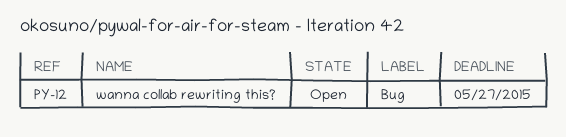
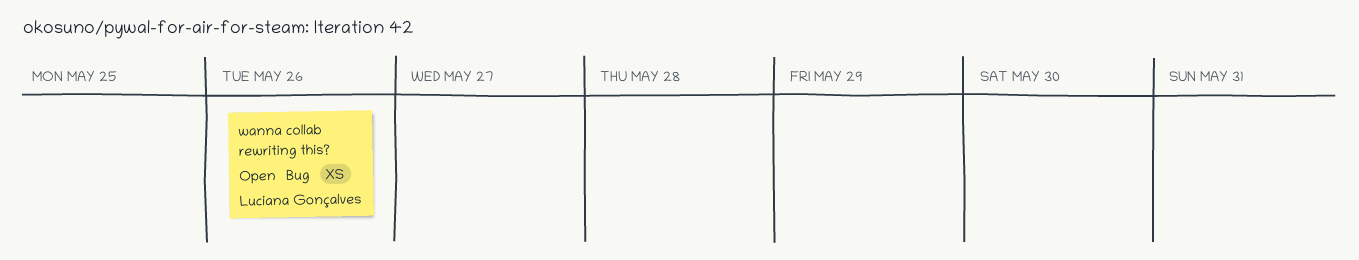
wanna collab rewriting this?, due: May 27 -> May 26

